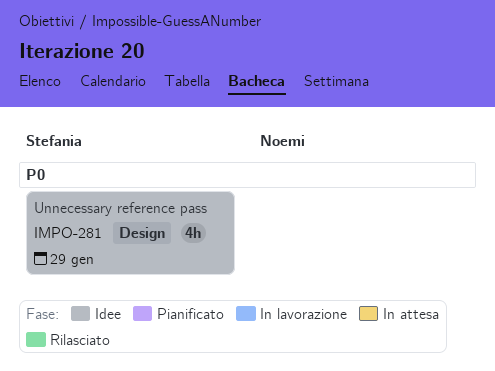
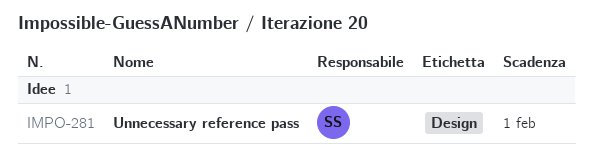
IMPO-281, due: Jan 29 -> Feb 1

